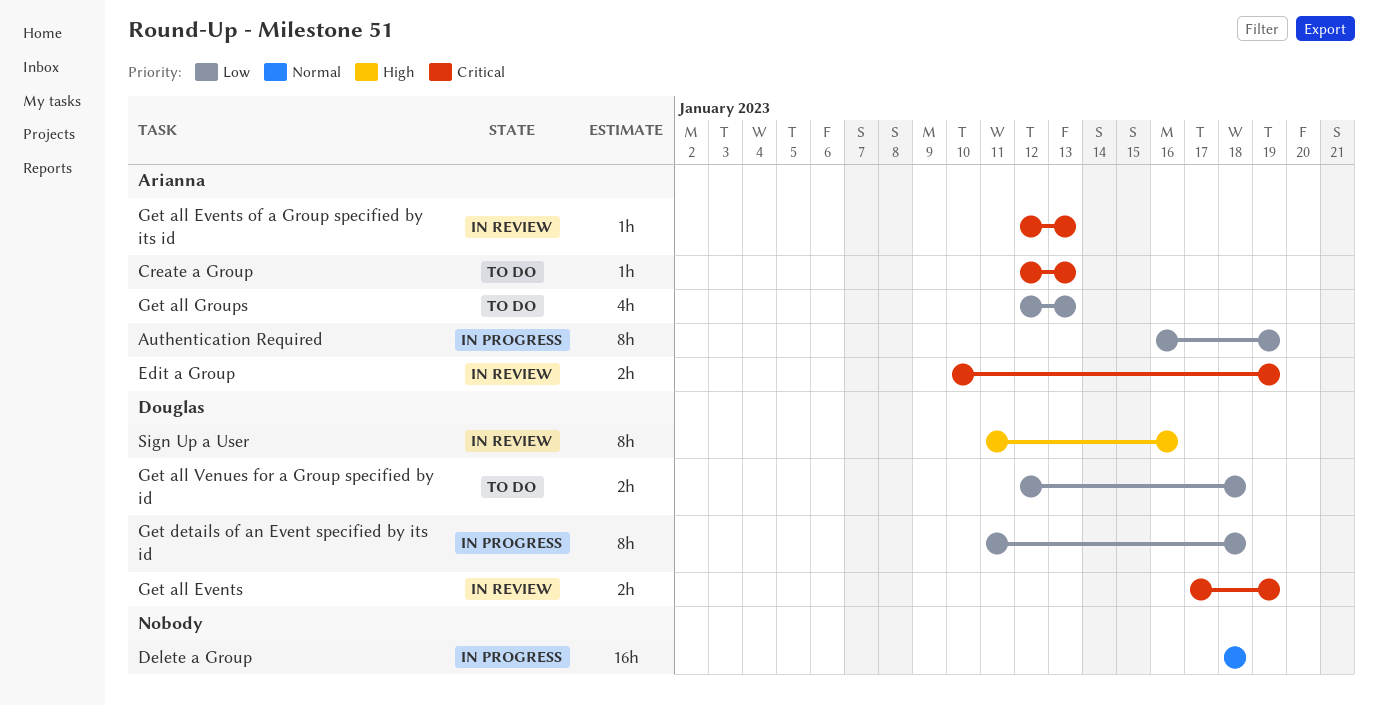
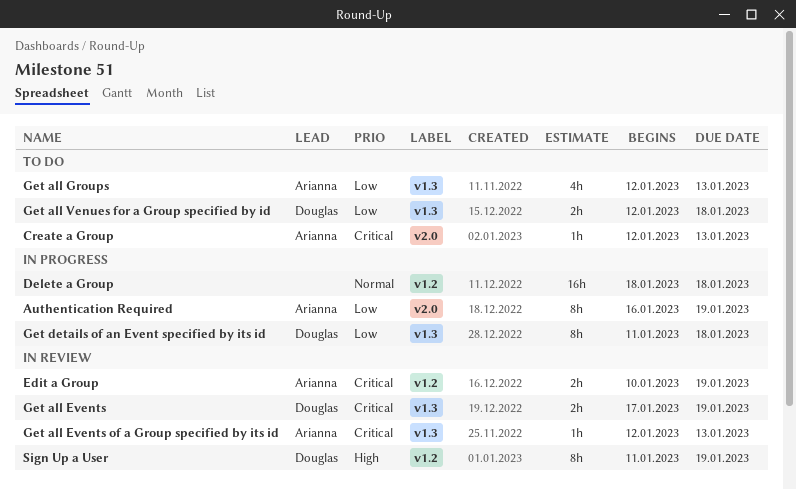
Sign Up a User, due: Jan 16 -> Jan 19

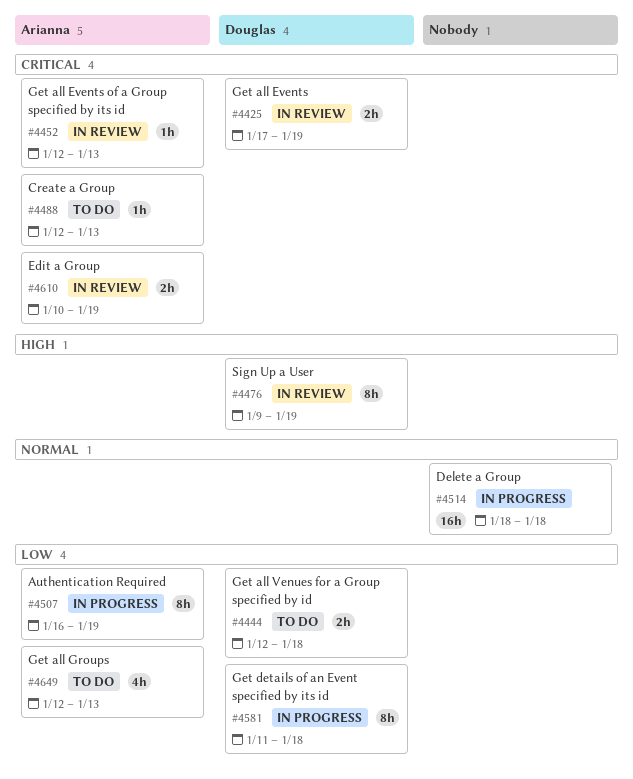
Sign Up a User, start: Jan 11 -> Jan 9

